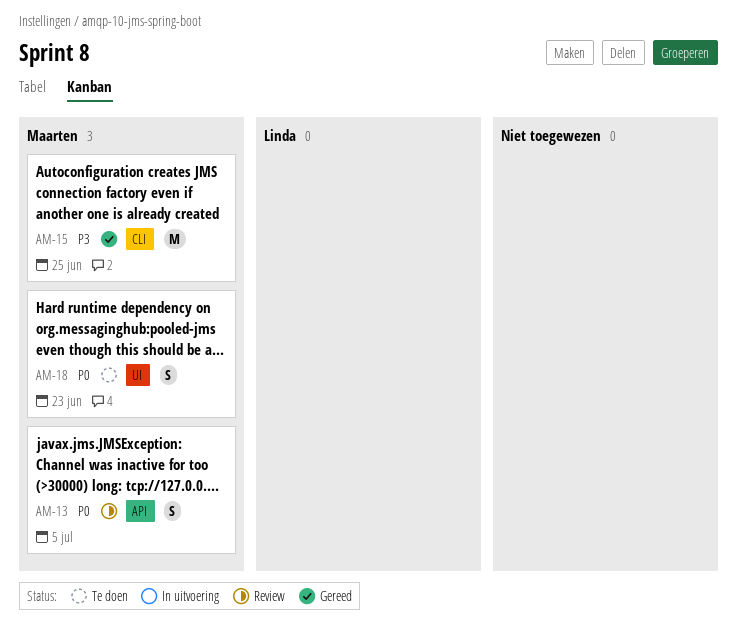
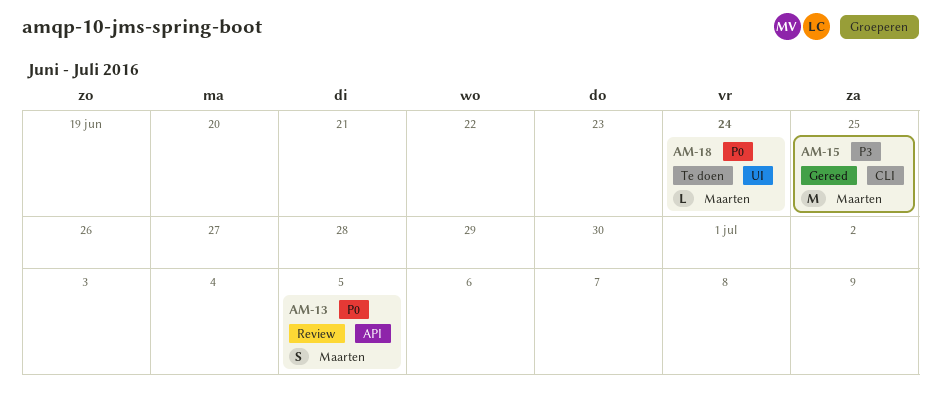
AM-18, estimate: S -> L
AM-18, due: Jun 23 -> Jun 24

